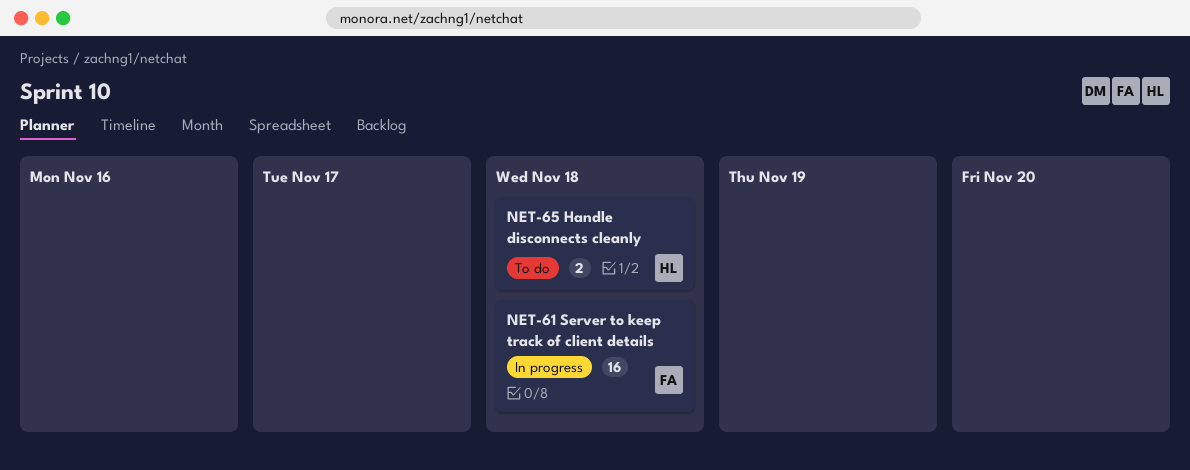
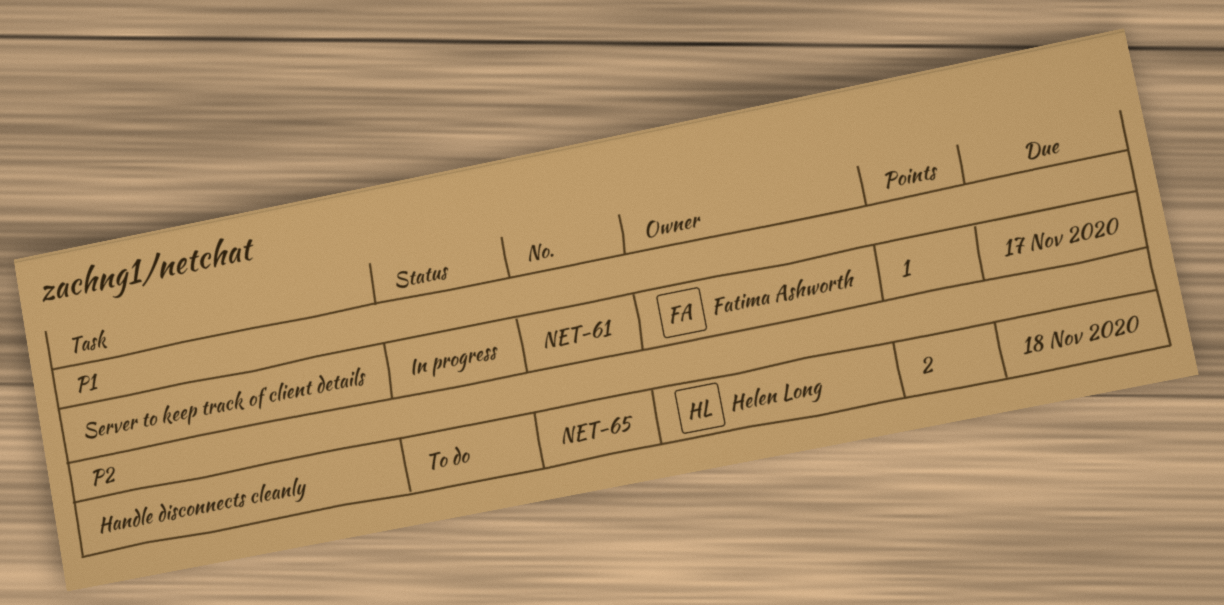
NET-61, estimate: 16 -> 1
NET-61, due: Nov 18 -> Nov 17

